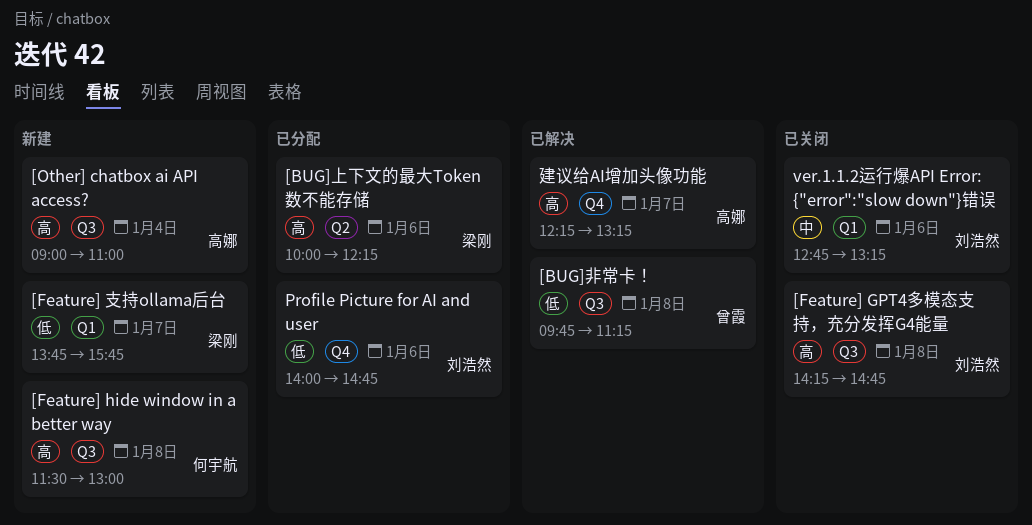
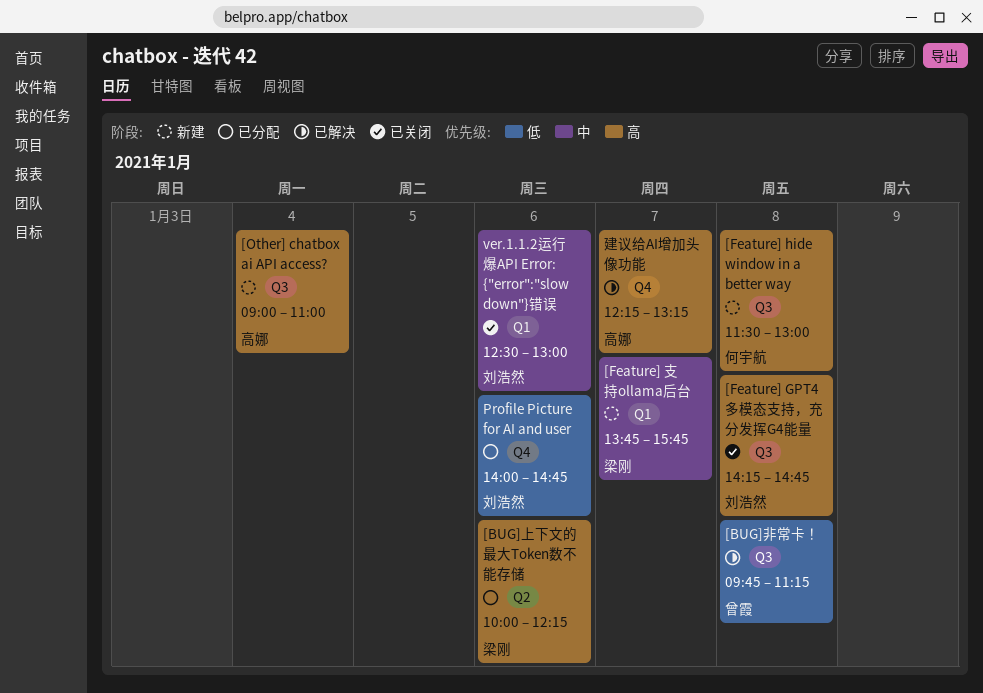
[Feature] 支持ollama后台, priority: 低 -> 中
ver.1.1.2运行爆API Error: {"error":"slow down"}错误, begins: 12:45 -> 12:30
ver.1.1.2运行爆API Error: {"error":"slow down"}错误, ends: 13:15 -> 13:00

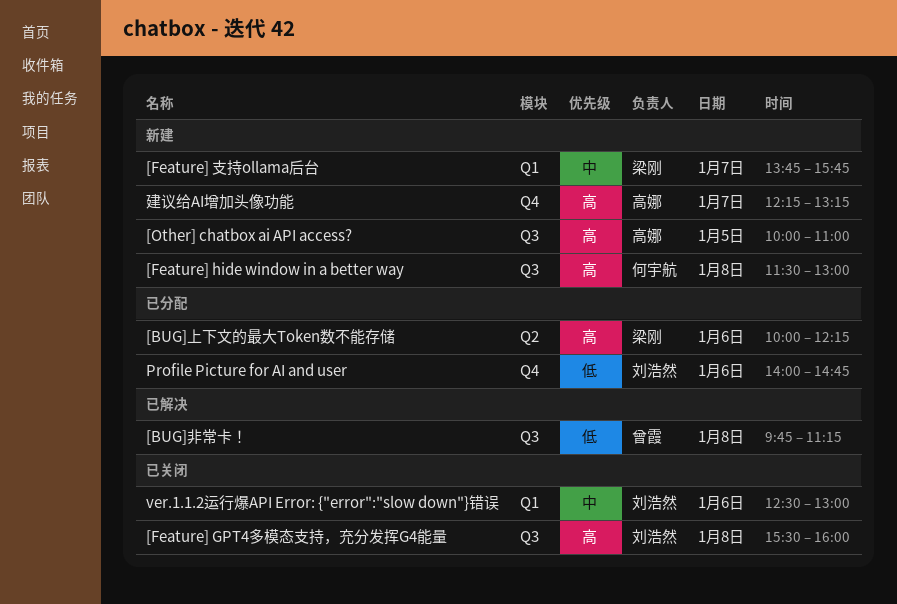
[Feature] GPT4多模态支持，充分发挥G4能量, begins: 14:15 -> 15:30
[Feature] GPT4多模态支持，充分发挥G4能量, ends: 14:45 -> 16:00
[Other] chatbox ai API access?, day: Jan 4 -> Jan 5
[Other] chatbox ai API access?, begins: 09:00 -> 10:00
建议给AI增加头像功能, status: 已解决 -> 新建

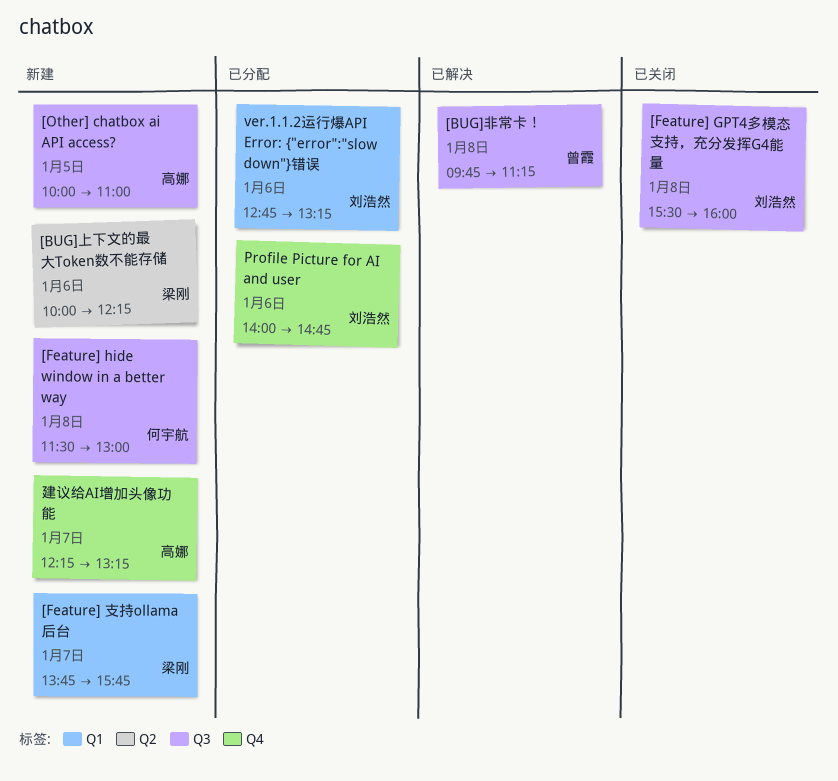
[BUG]上下文的最大Token数不能存储, status: 已分配 -> 新建
ver.1.1.2运行爆API Error: {"error":"slow down"}错误, status: 已关闭 -> 已分配
ver.1.1.2运行爆API Error: {"error":"slow down"}错误, begins: 12:30 -> 12:45
ver.1.1.2运行爆API Error: {"error":"slow down"}错误, ends: 13:00 -> 13:15

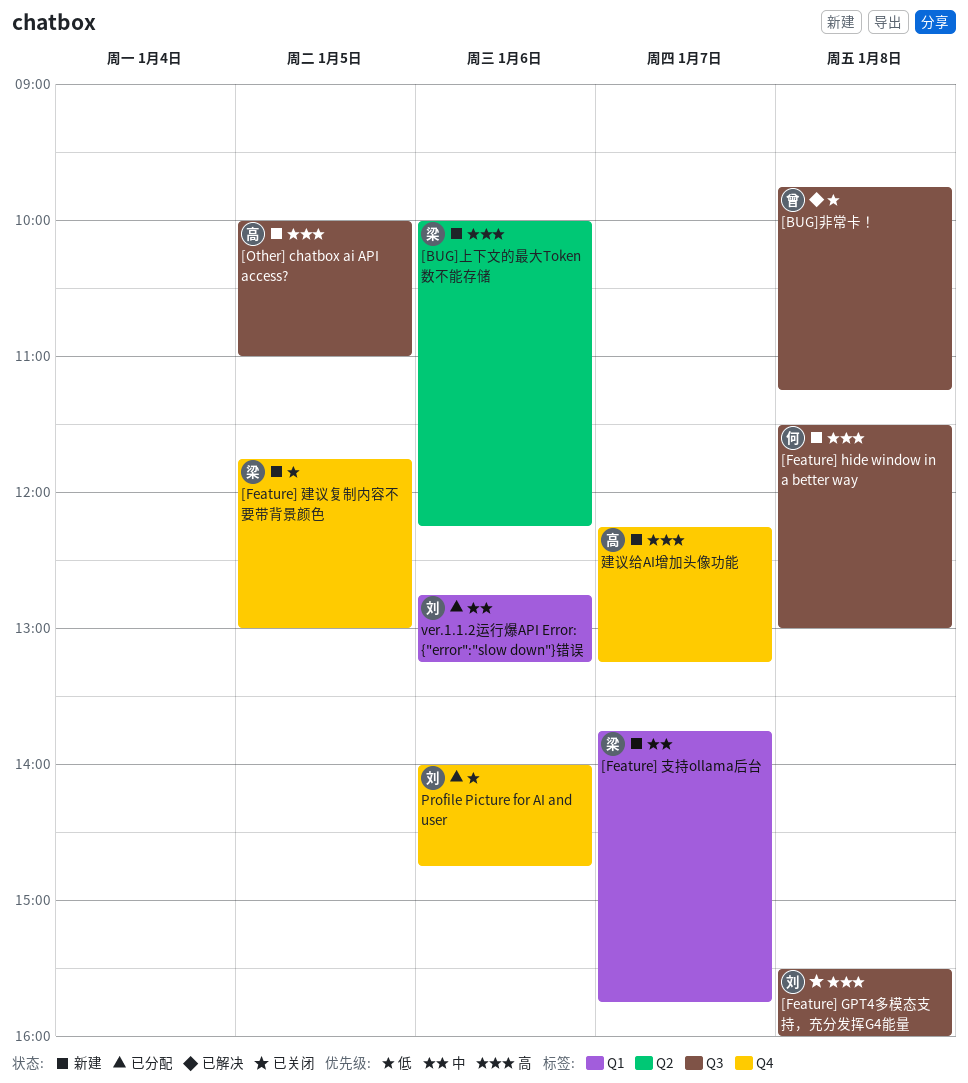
[Feature] 建议复制内容不要带背景颜色: none -> present

